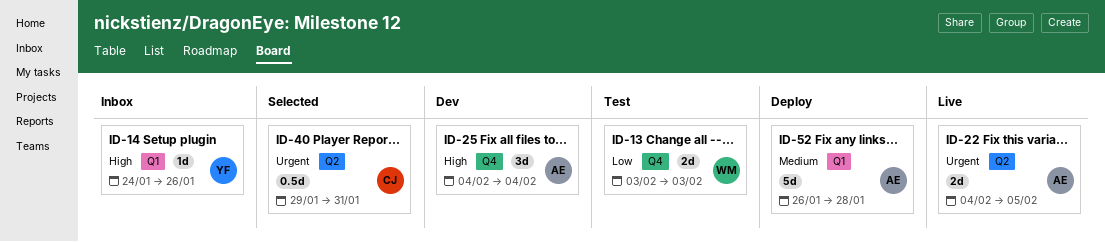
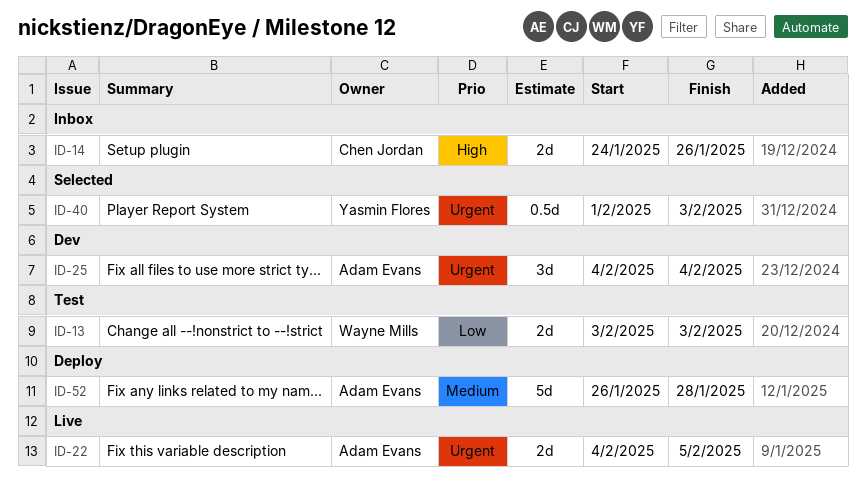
ID-14, owner: Yasmin Flores -> Chen Jordan
ID-14, estimate: 1d -> 2d
ID-25, priority: High -> Urgent
ID-40, owner: Chen Jordan -> Yasmin Flores
ID-40, start: Jan 29 -> Feb 1
ID-40, due: Jan 31 -> Feb 3

